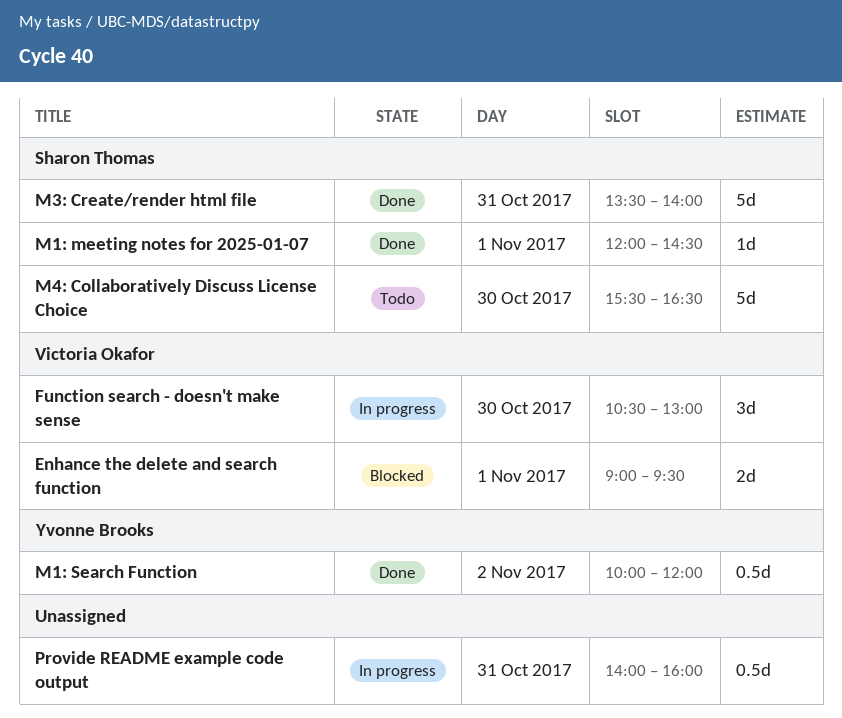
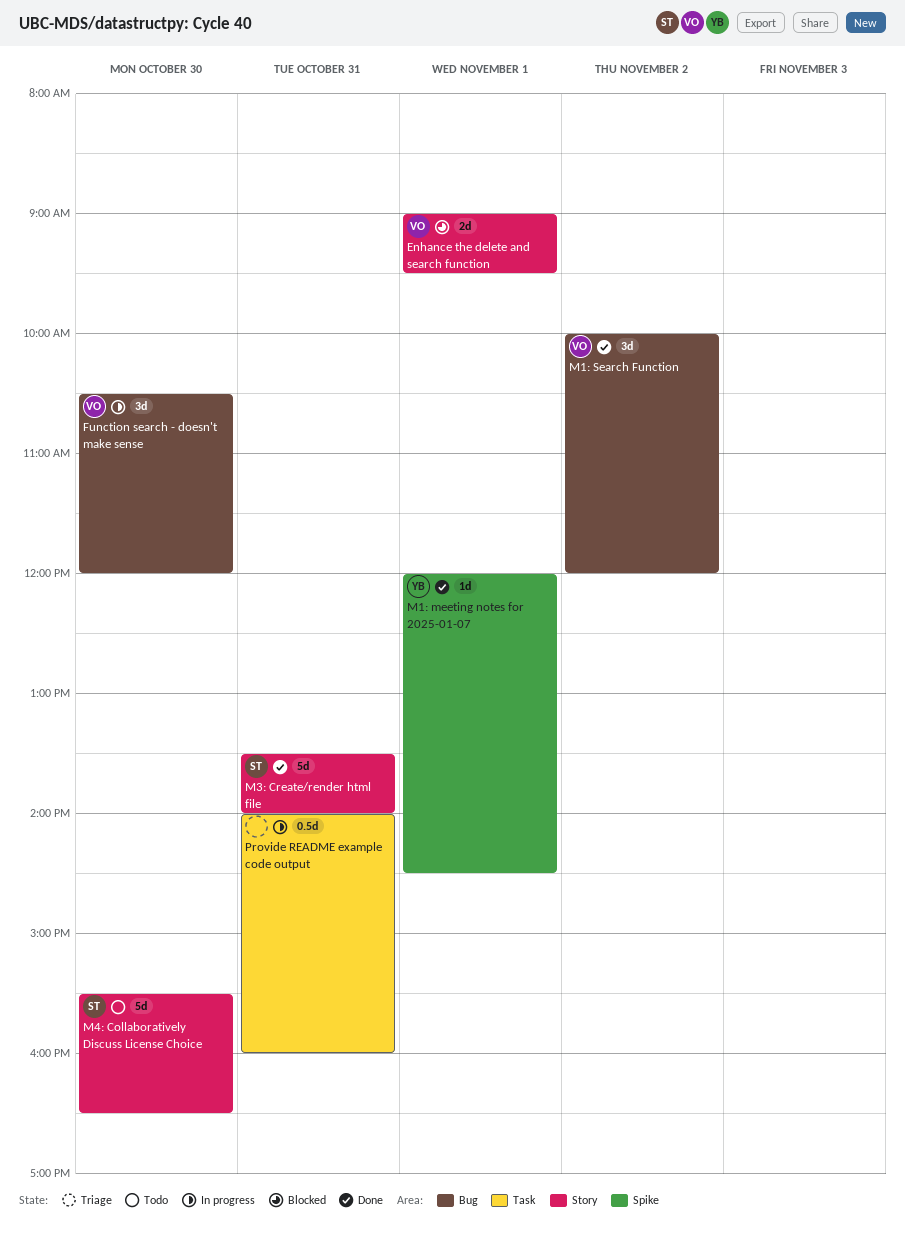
Function search - doesn't make sense, ends: 13:00 -> 12:00
M1: meeting notes for 2025-01-07, owner: Sharon Thomas -> Yvonne Brooks
M1: Search Function, owner: Yvonne Brooks -> Victoria Okafor
M1: Search Function, estimate: 0.5d -> 3d

